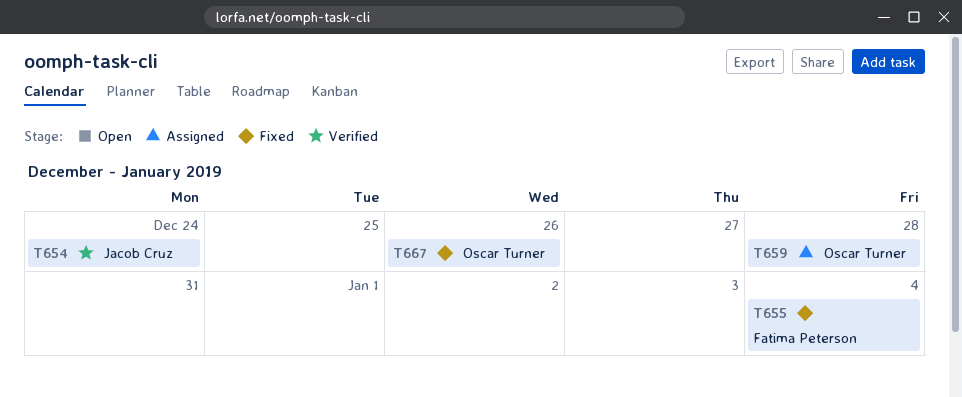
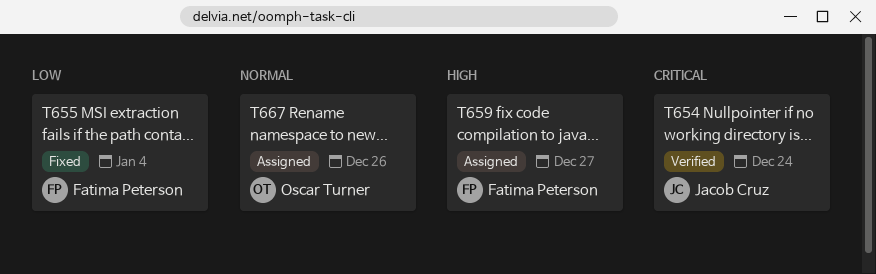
T659, owner: Oscar Turner -> Fatima Peterson
T659, due: Dec 28 -> Dec 27
T667, status: Fixed -> Assigned

